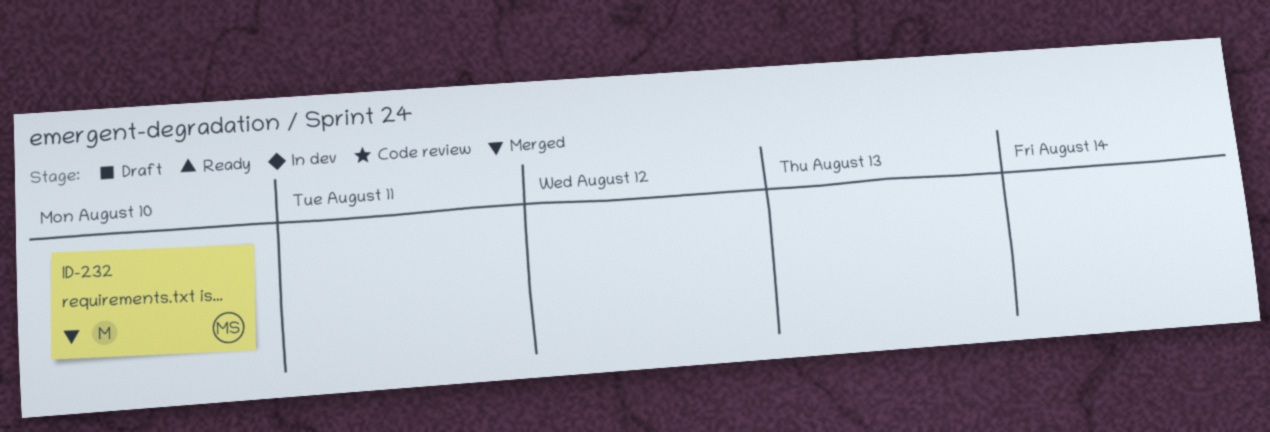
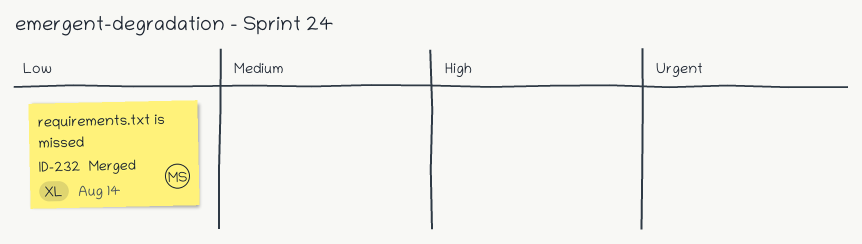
ID-232, estimate: M -> XL
ID-232, due: Aug 10 -> Aug 14

